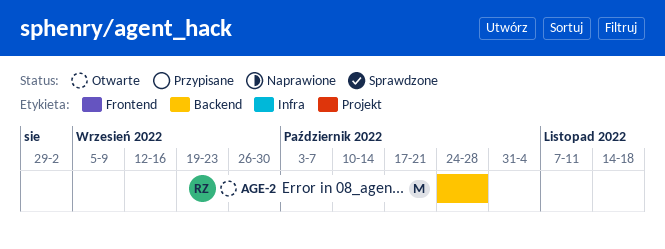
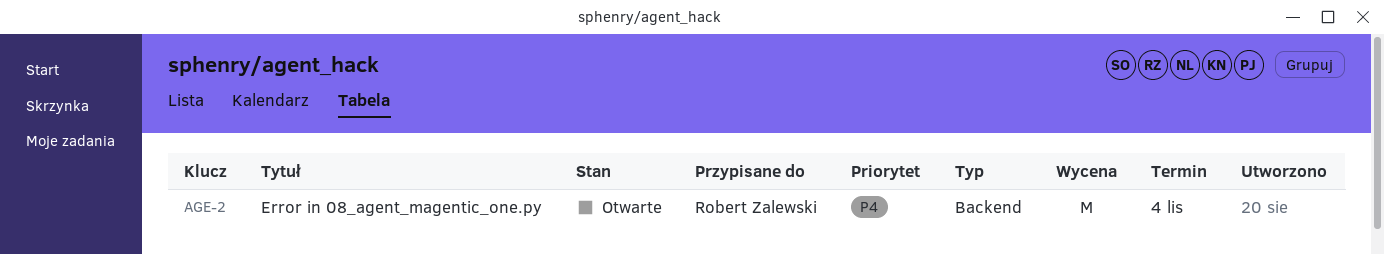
AGE-2, due: Oct 28 -> Nov 4

